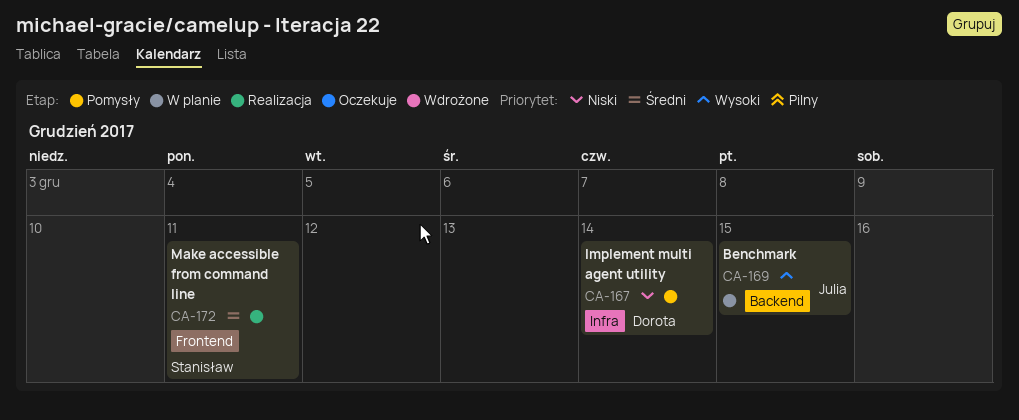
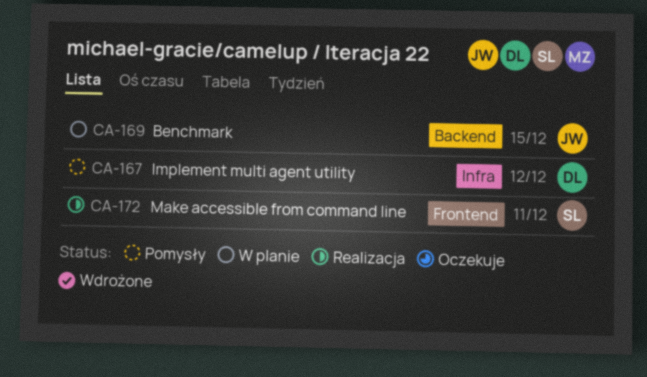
CA-167, due: Dec 14 -> Dec 12

